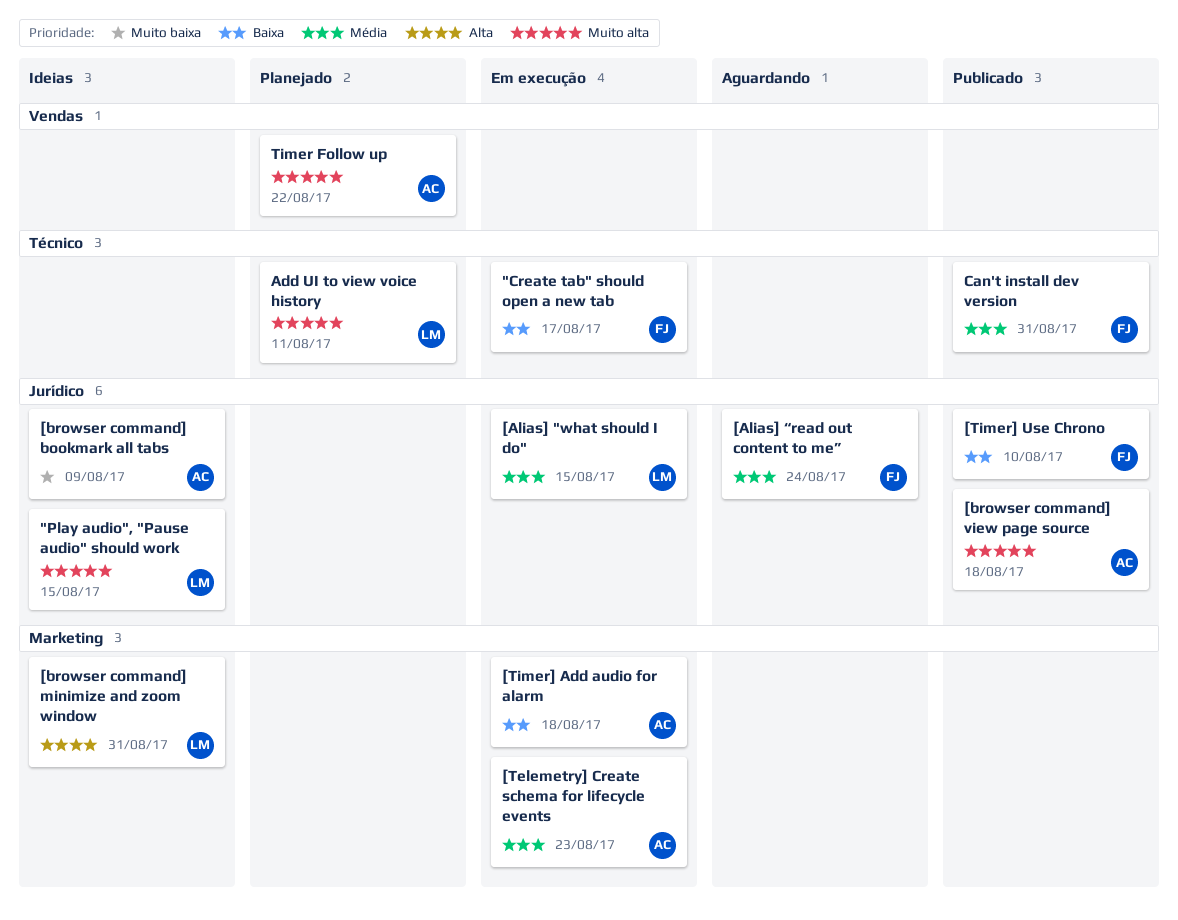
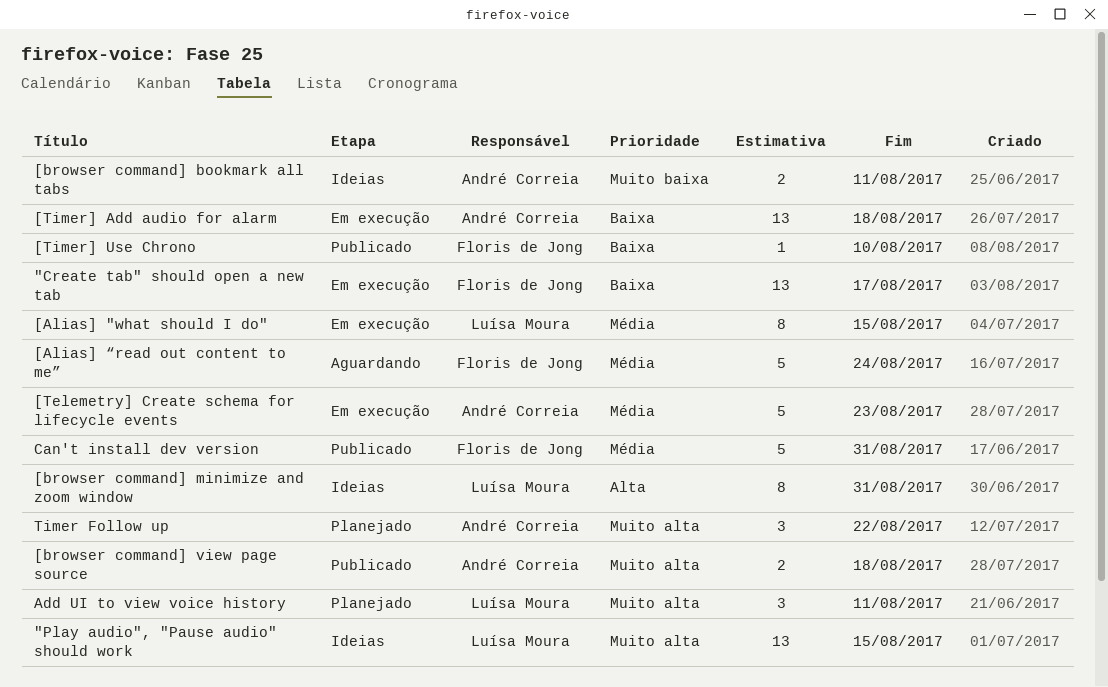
[browser command] bookmark all tabs, due: Aug 9 -> Aug 11

